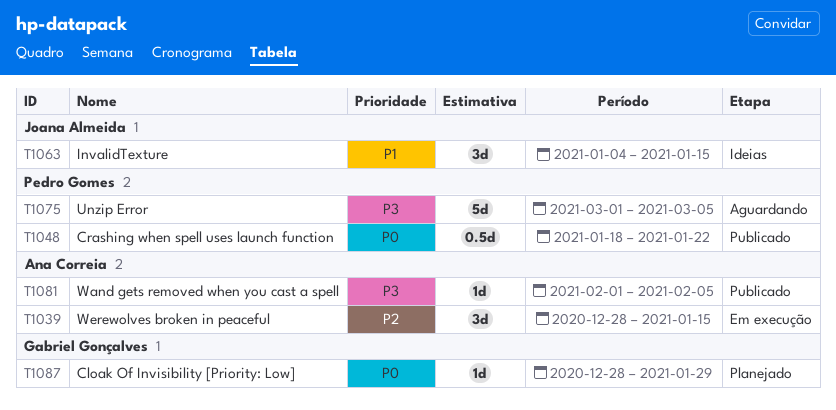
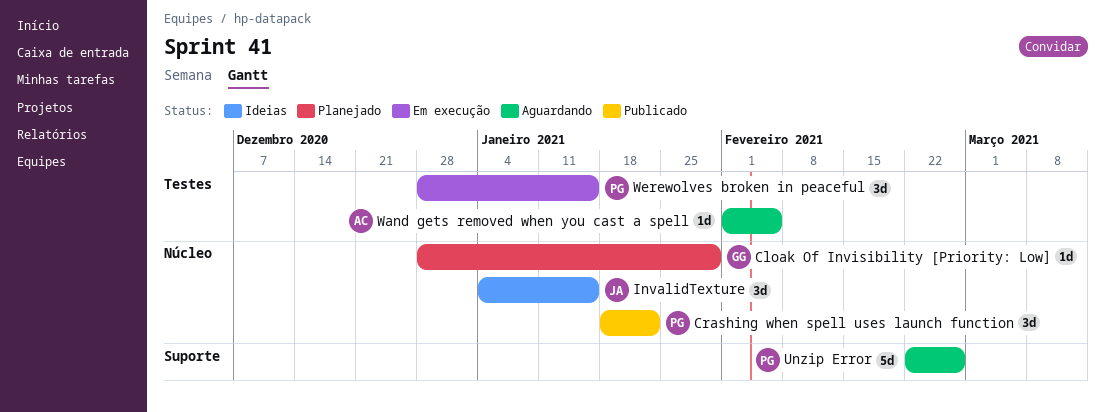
Crashing when spell uses launch function, estimate: 0.5d -> 3d
Unzip Error, start: Mar 1 -> Feb 22
Unzip Error, due: Mar 5 -> Feb 26
Wand gets removed when you cast a spell, status: Publicado -> Aguardando
Werewolves broken in peaceful, owner: Ana Correia -> Pedro Gomes

